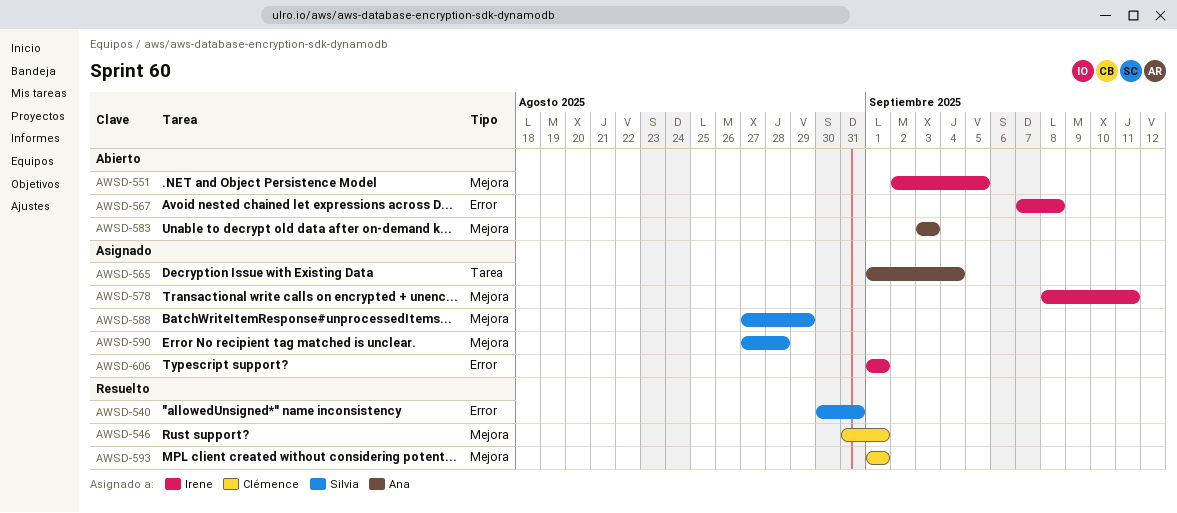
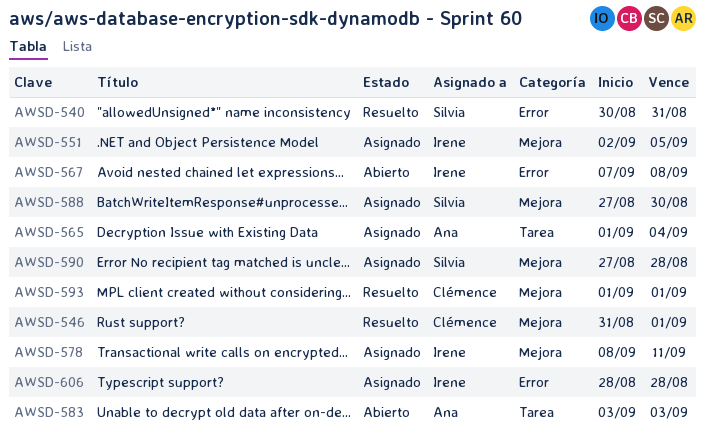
AWSD-551, status: Abierto -> Asignado
AWSD-583, label: Mejora -> Tarea
AWSD-588, due: Aug 29 -> Aug 30
AWSD-606, start: Sep 1 -> Aug 28
AWSD-606, due: Sep 1 -> Aug 28

